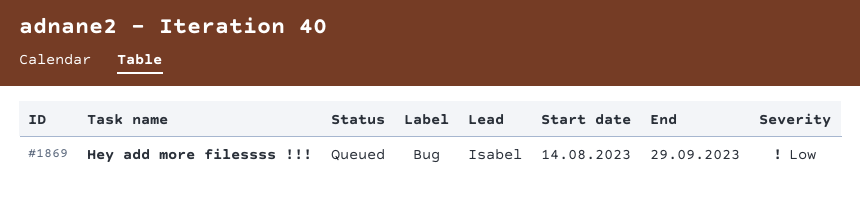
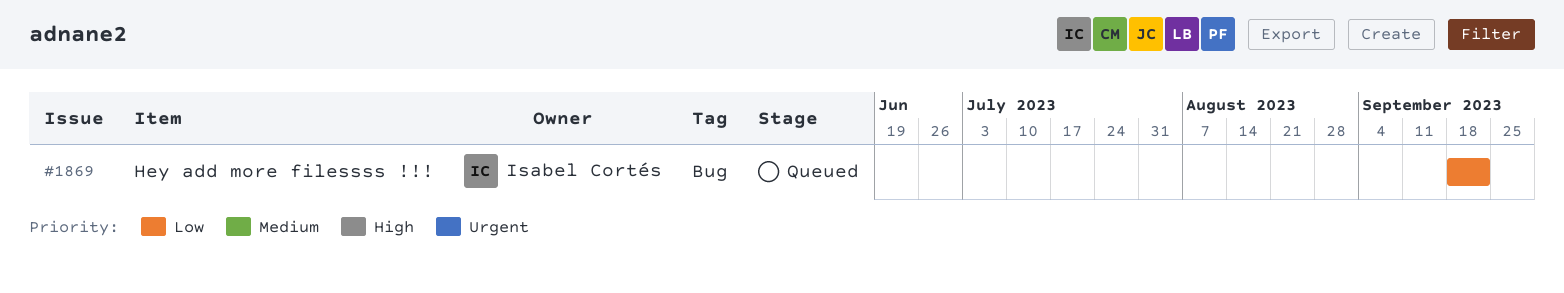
#1869, start: Aug 14 -> Sep 18
#1869, due: Sep 29 -> Sep 22

